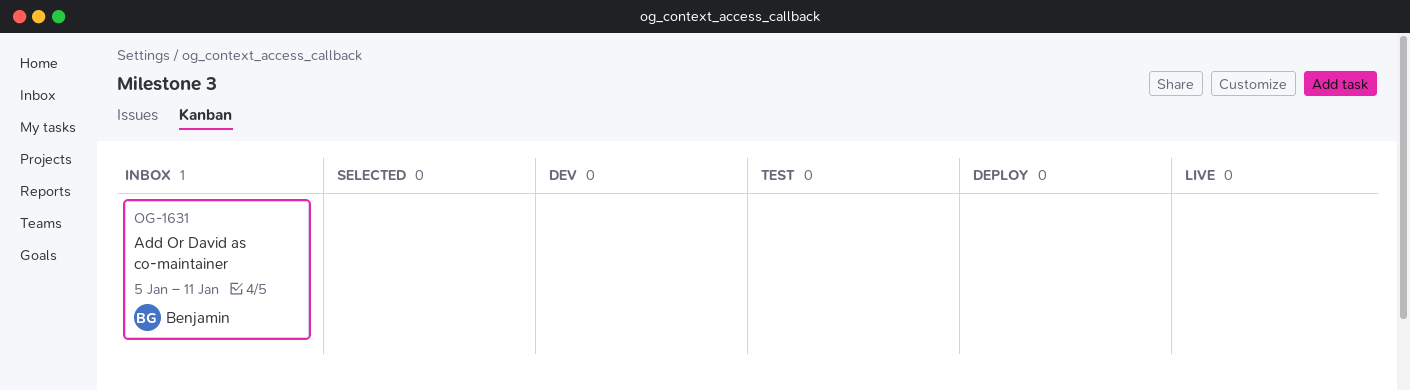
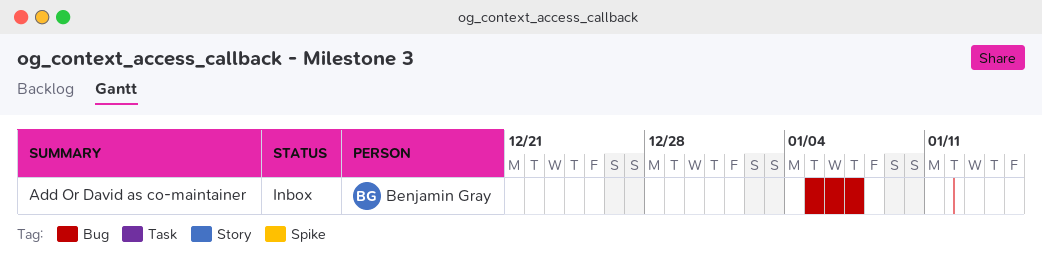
Add Or David as co-maintainer, due: Jan 11 -> Jan 7

